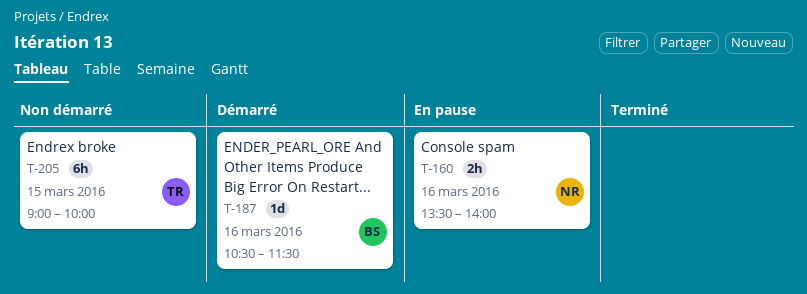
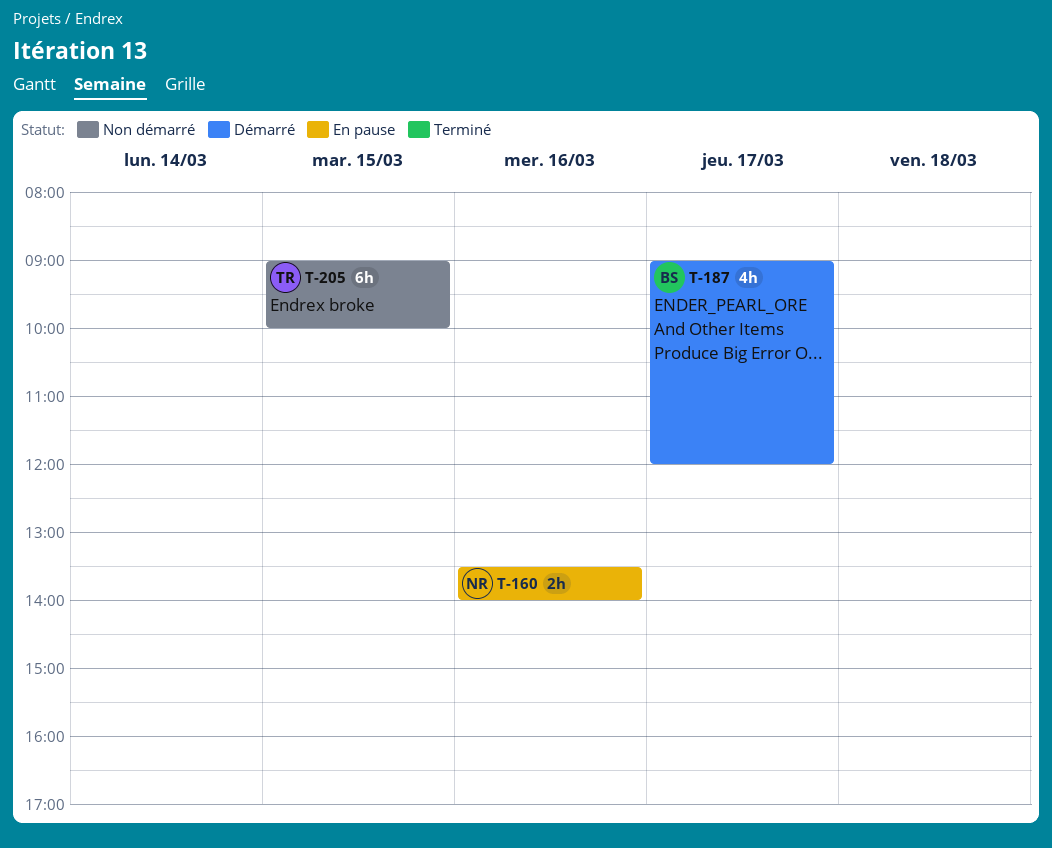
T-187, estimate: 1d -> 4h
T-187, day: Mar 16 -> Mar 17
T-187, begins: 10:30 -> 09:00
T-187, ends: 11:30 -> 12:00

